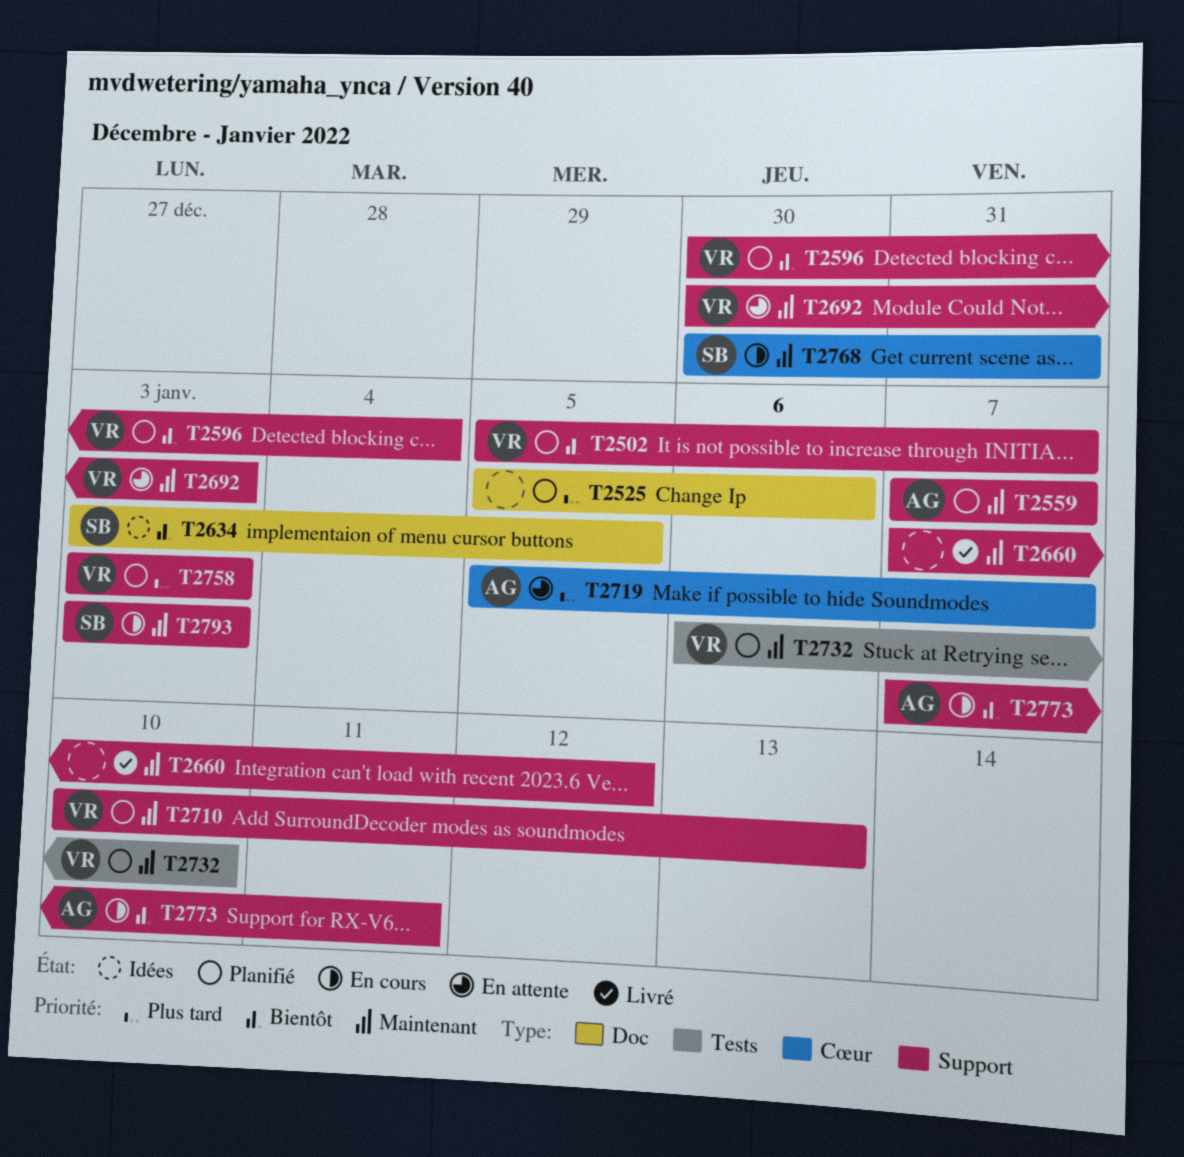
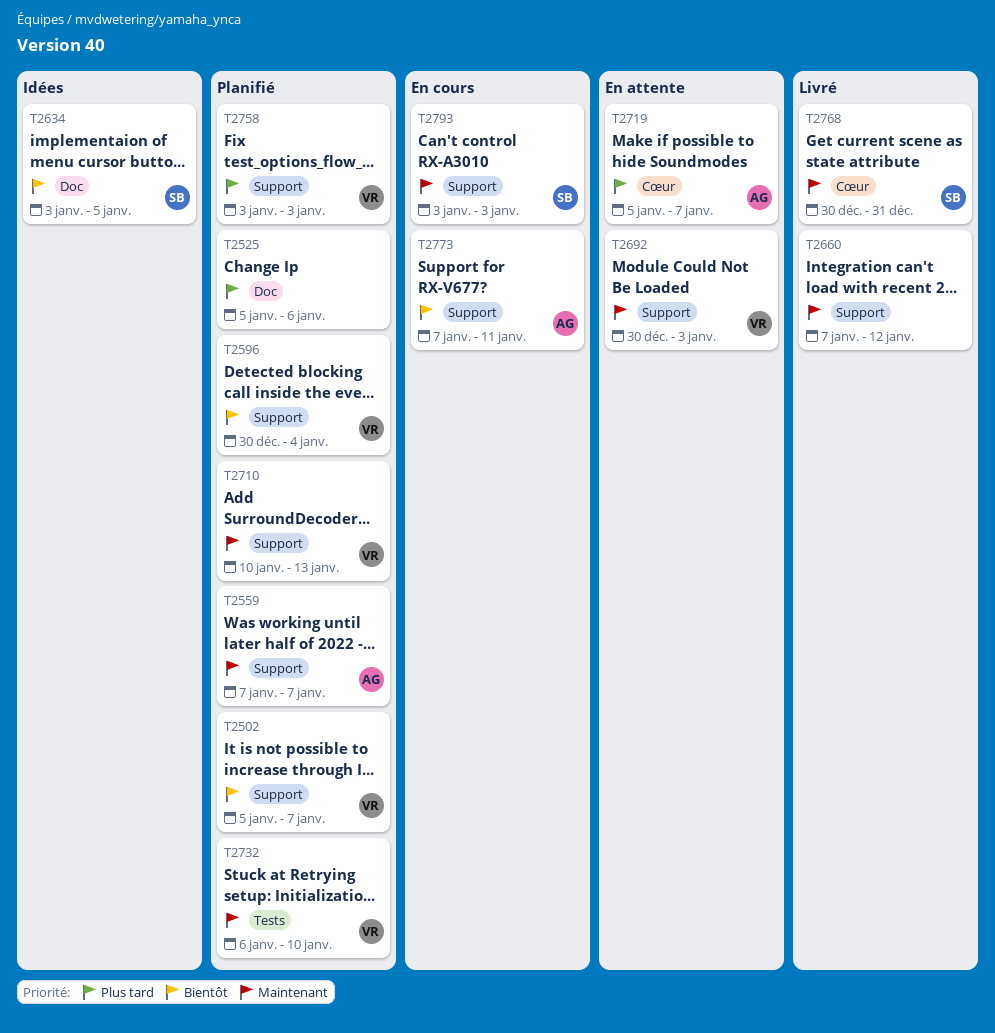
T2768, status: En cours -> Livré

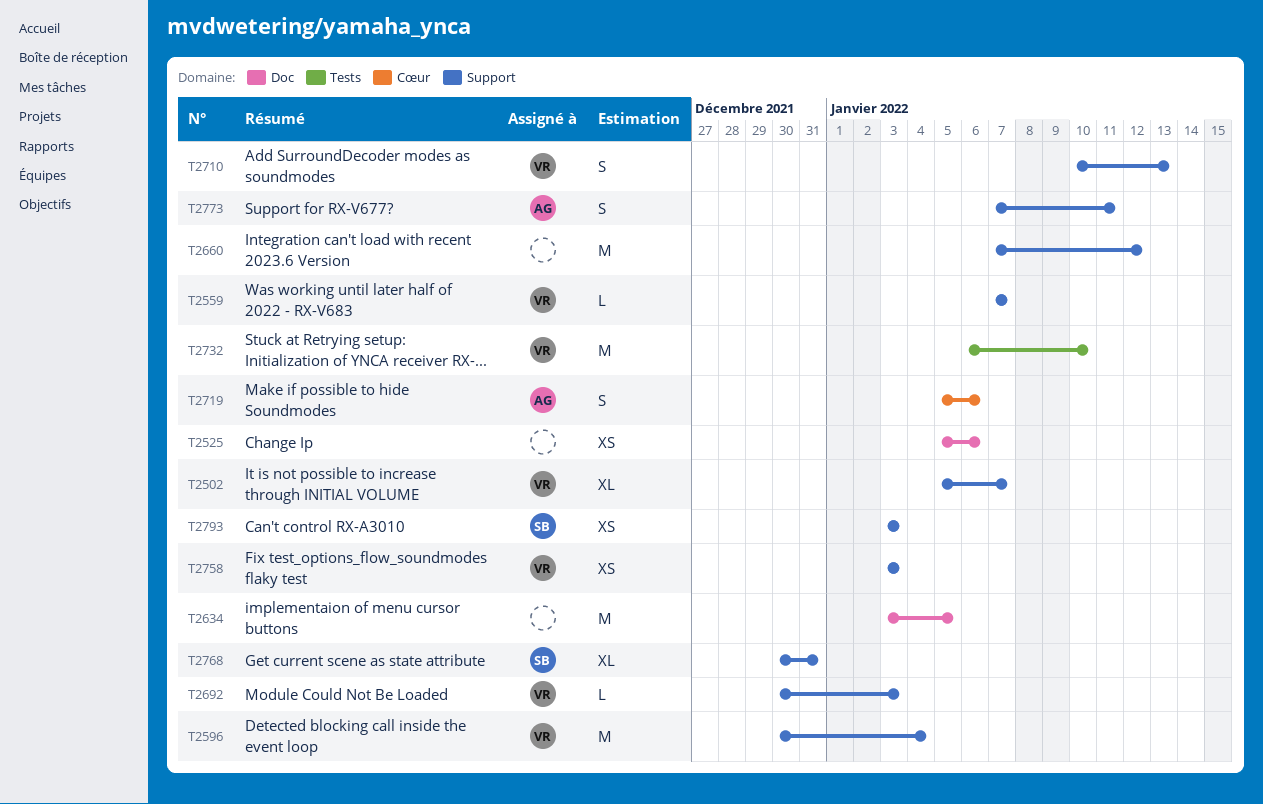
T2559, owner: AG -> VR
T2634, owner: SB -> none
T2719, due: Jan 7 -> Jan 6
T2768, label: Cœur -> Support

